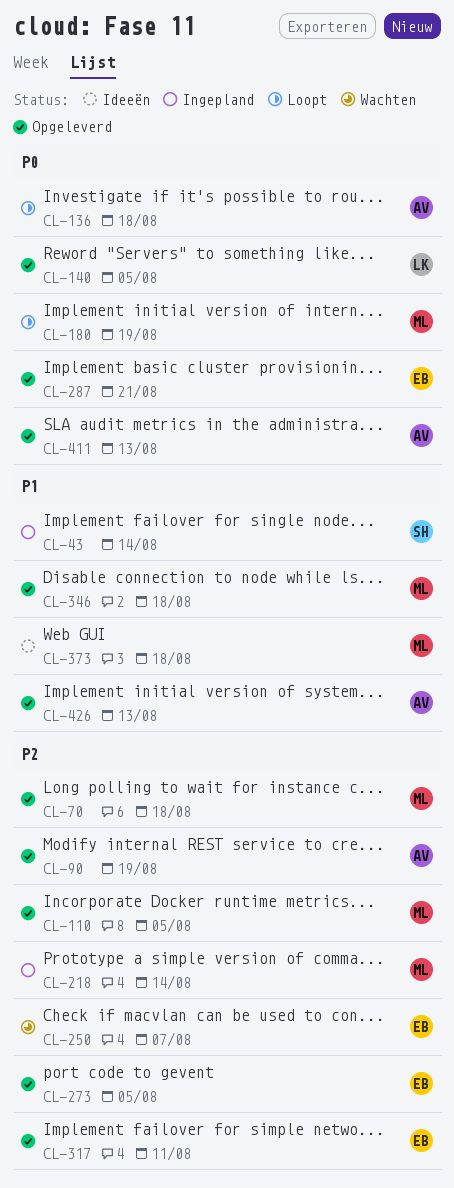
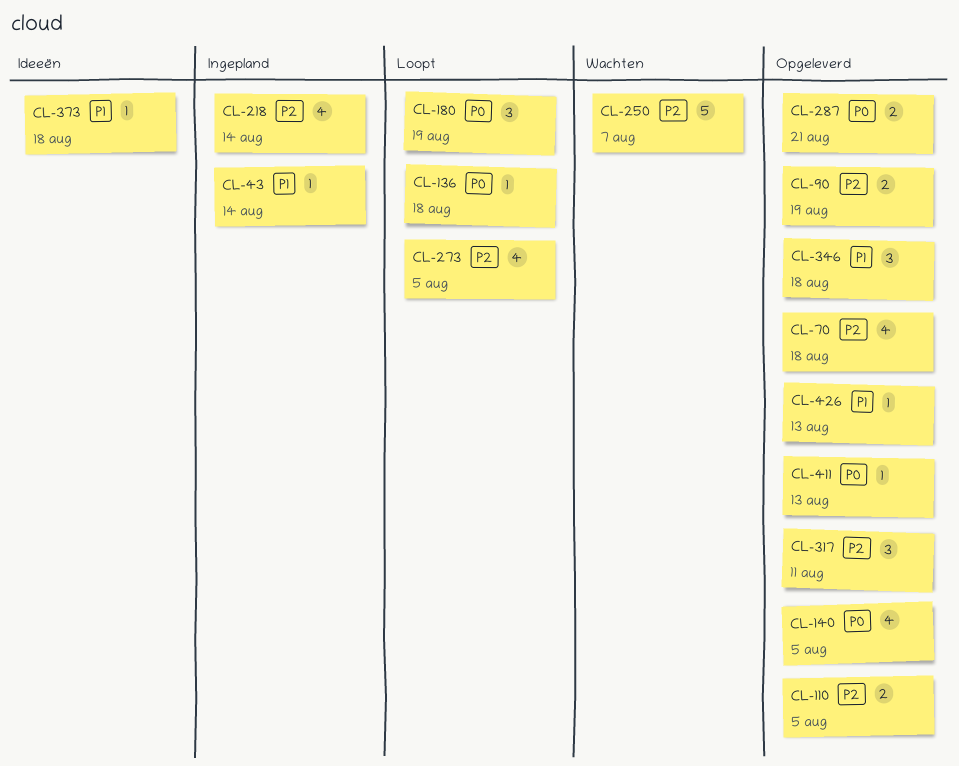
CL-273, status: Opgeleverd -> Loopt

